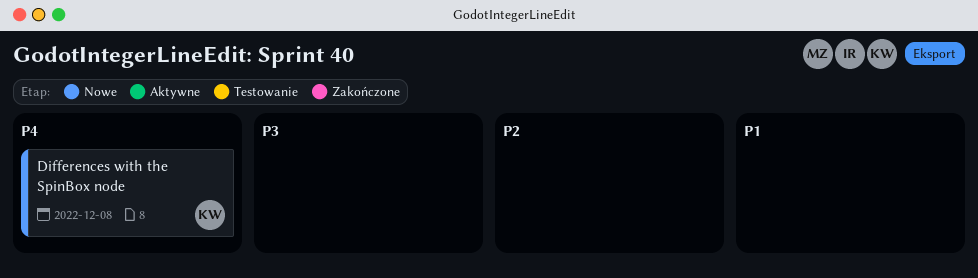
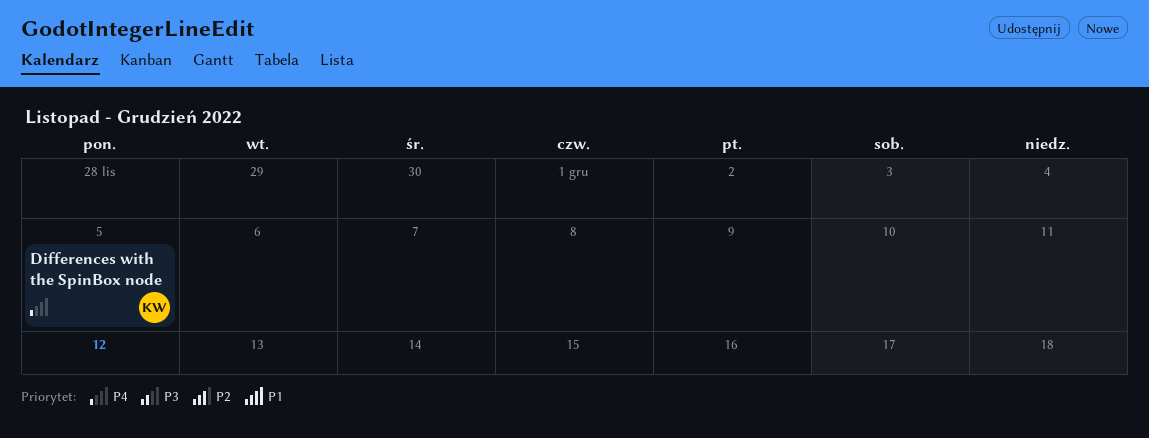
Differences with the SpinBox node, due: Dec 8 -> Dec 5

